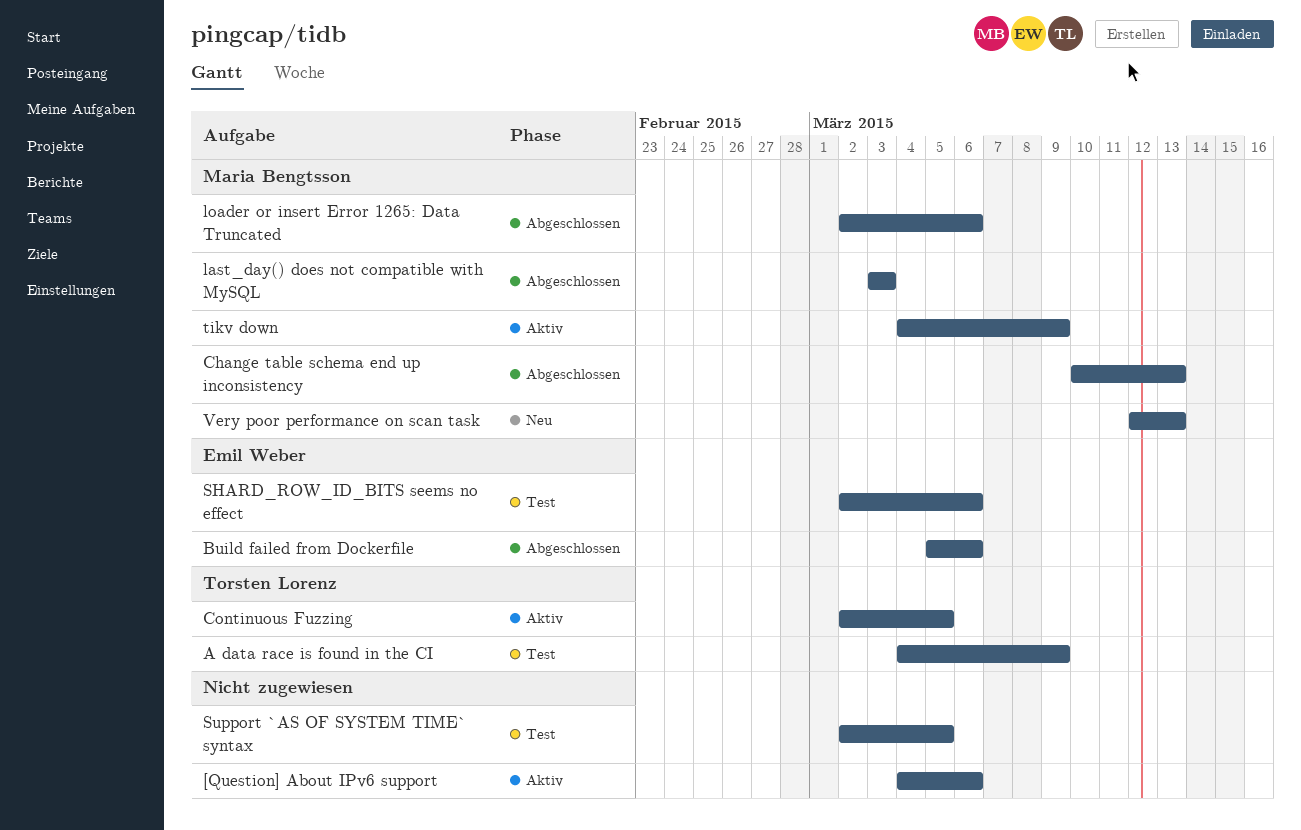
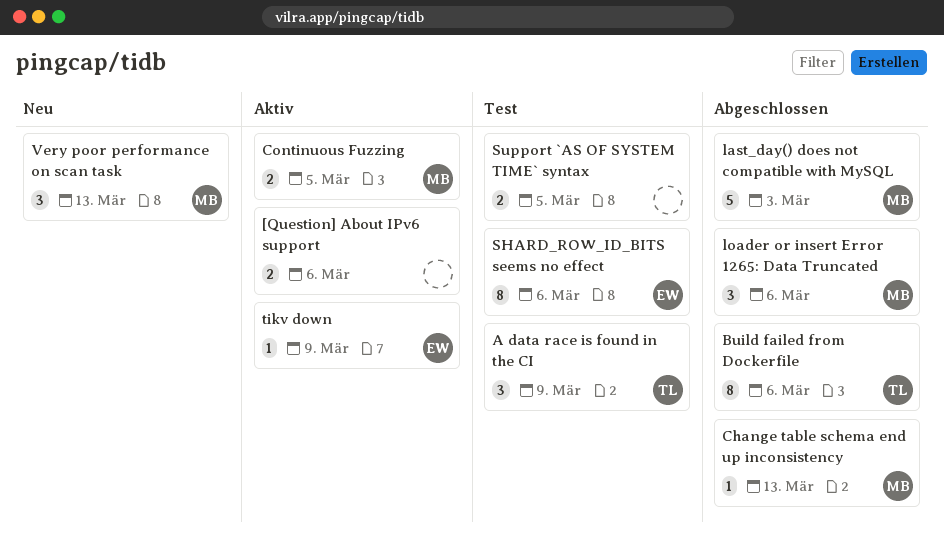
Build failed from Dockerfile, owner: Emil Weber -> Torsten Lorenz
Continuous Fuzzing, owner: Torsten Lorenz -> Maria Bengtsson
tikv down, owner: Maria Bengtsson -> Emil Weber

